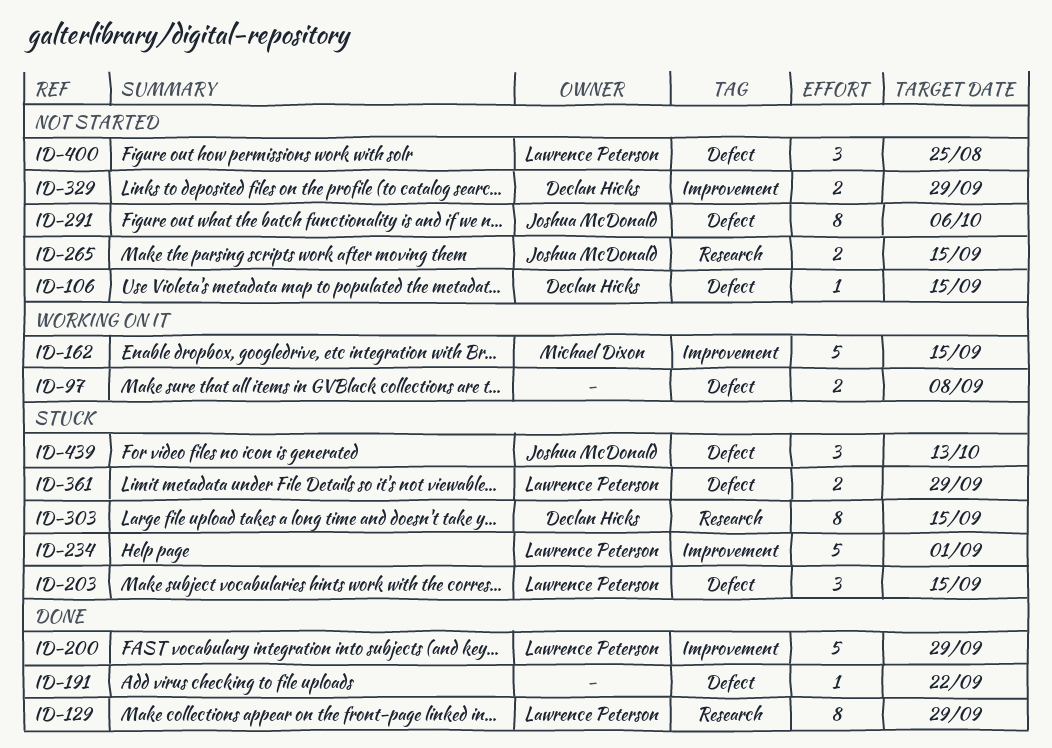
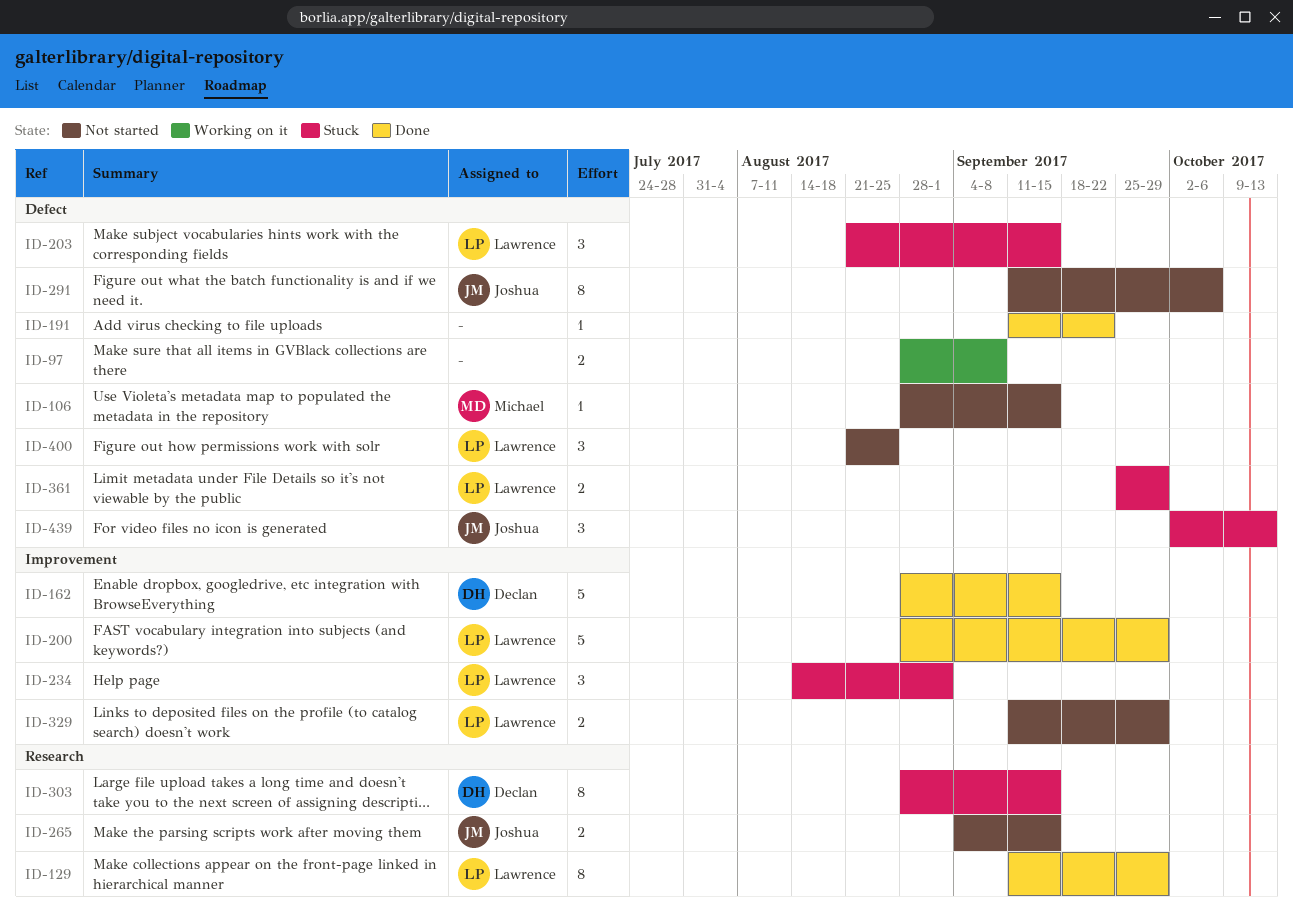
ID-106, owner: Declan Hicks -> Michael Dixon
ID-162, status: Working on it -> Done
ID-162, owner: Michael Dixon -> Declan Hicks
ID-234, estimate: 5 -> 3
ID-329, owner: Declan Hicks -> Lawrence Peterson

